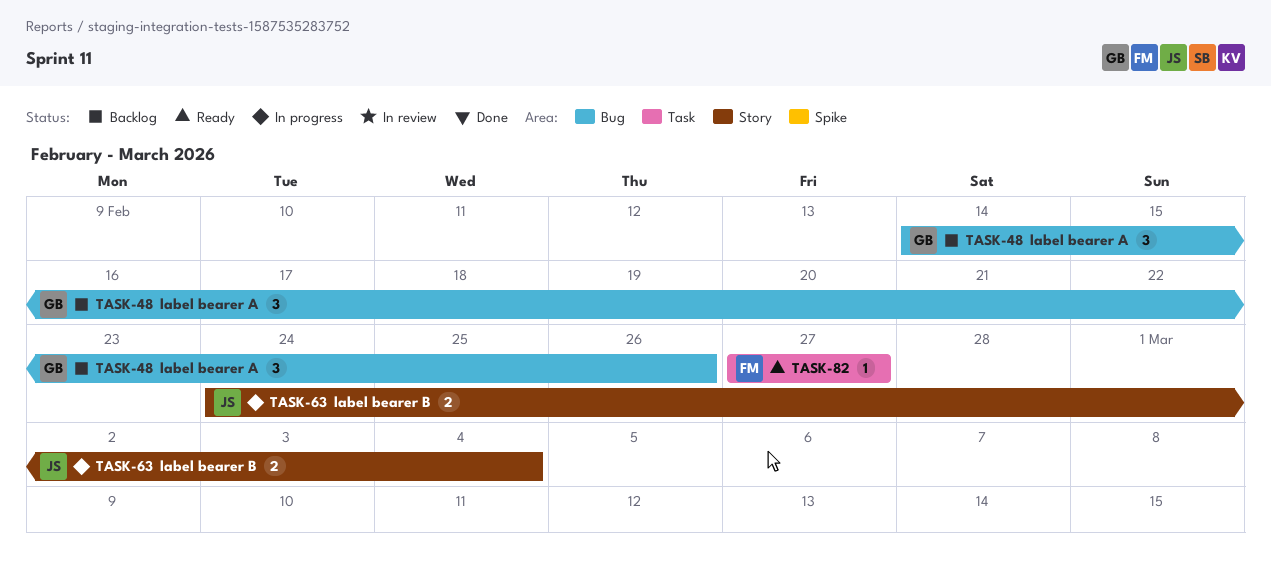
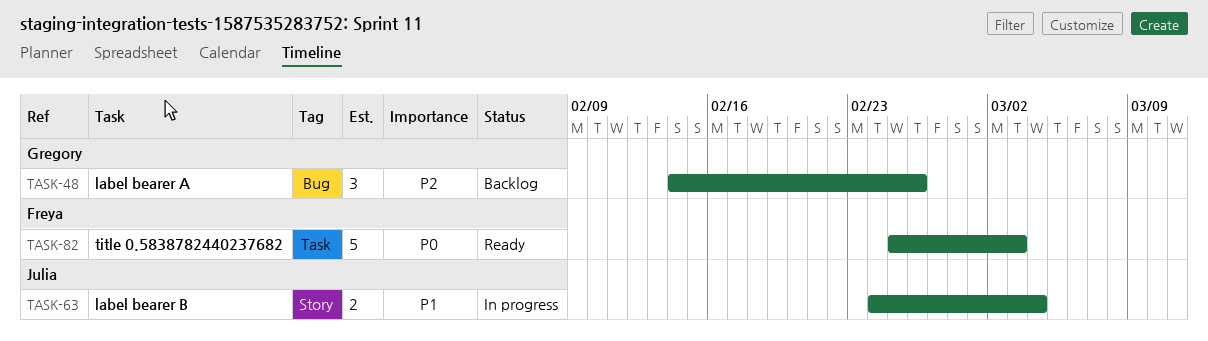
TASK-82, estimate: 1 -> 5
TASK-82, start: Feb 27 -> Feb 25
TASK-82, due: Feb 27 -> Mar 3

